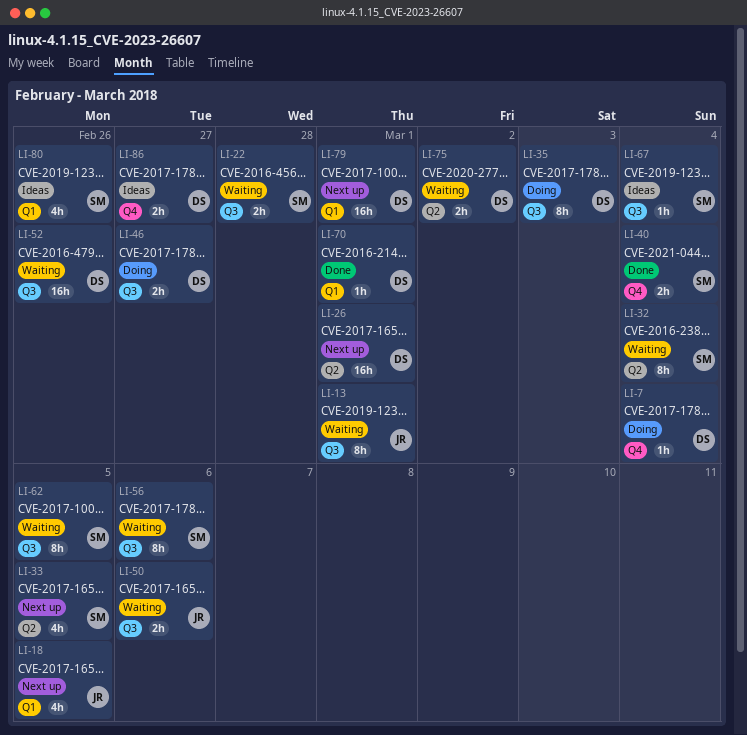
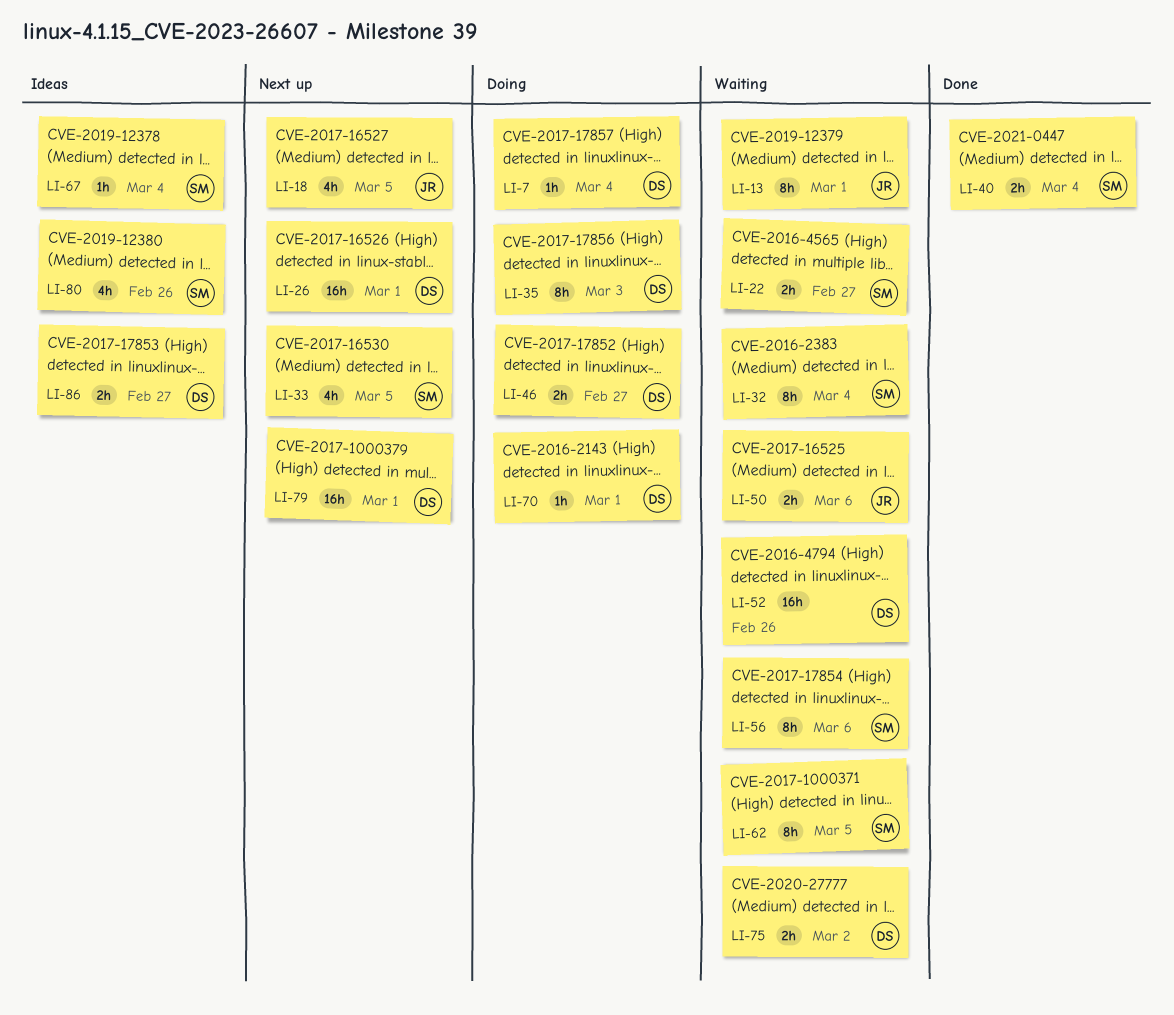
LI-22, due: Feb 28 -> Feb 27
LI-70, status: Done -> Doing

